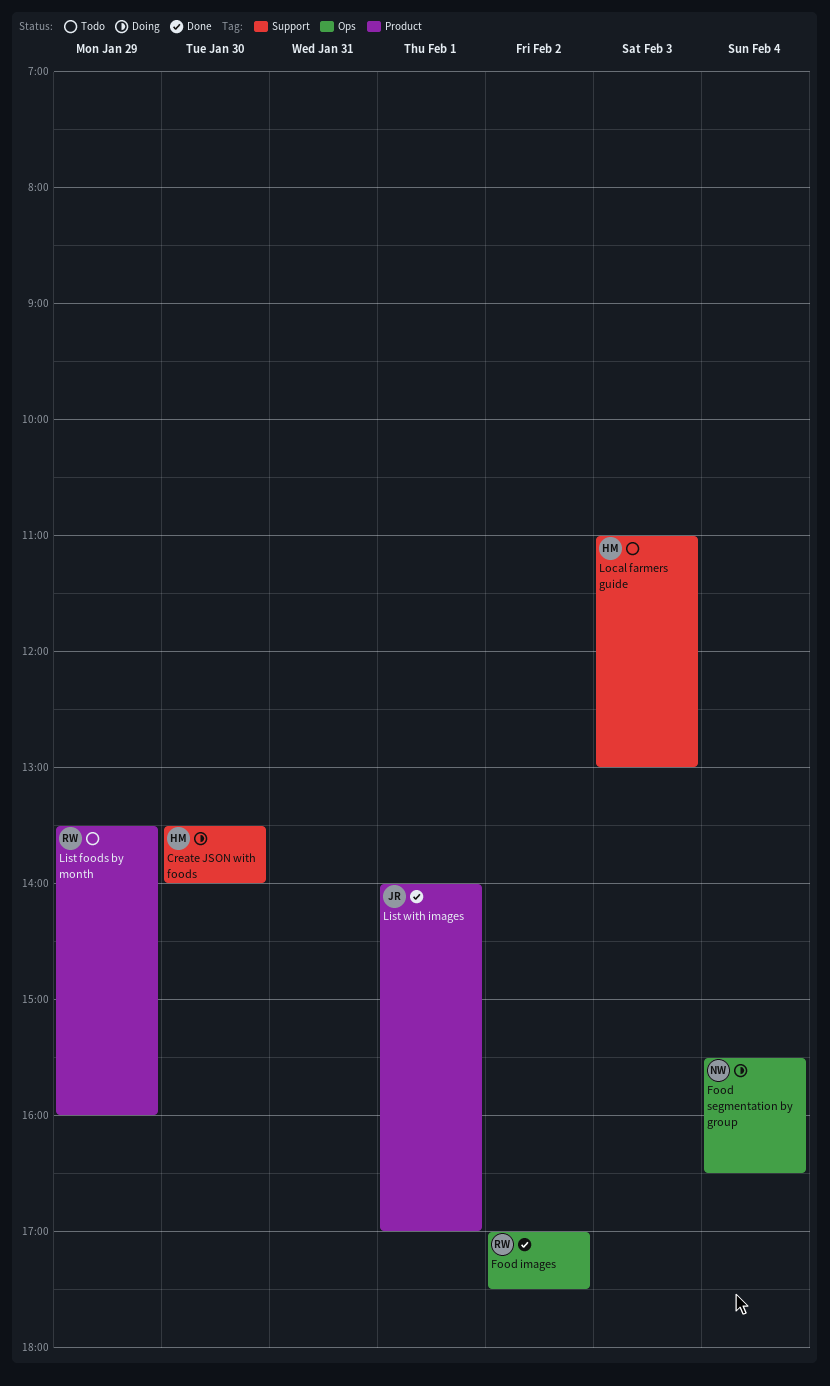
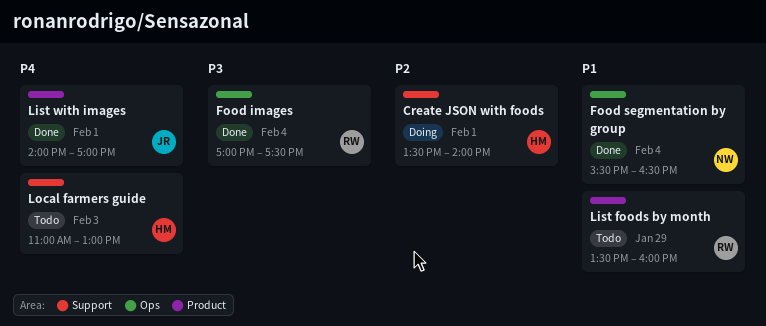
Create JSON with foods, day: Jan 30 -> Feb 1
Food images, day: Feb 2 -> Feb 4
Food segmentation by group, status: Doing -> Done

